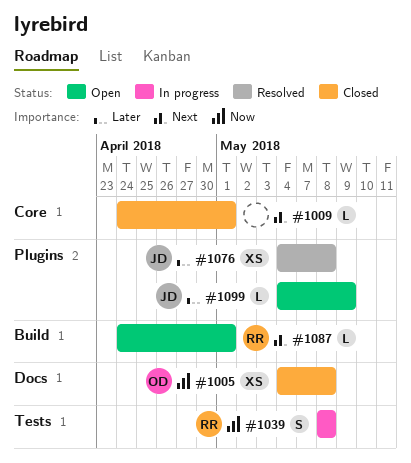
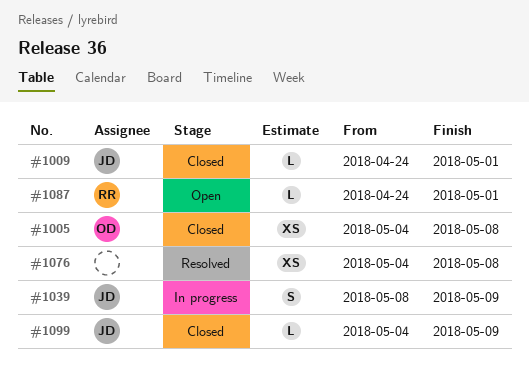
#1009, owner: none -> JD
#1039, owner: RR -> JD
#1039, due: May 8 -> May 9
#1076, owner: JD -> none
#1099, status: Open -> Closed

